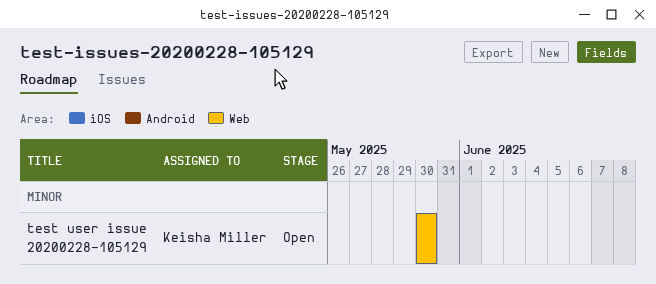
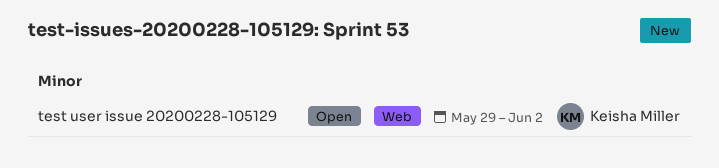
test user issue 20200228-105129, start: May 30 -> May 29
test user issue 20200228-105129, due: May 30 -> Jun 2

